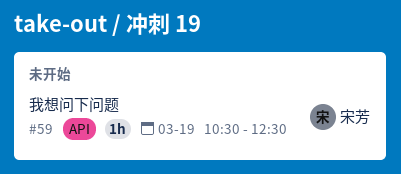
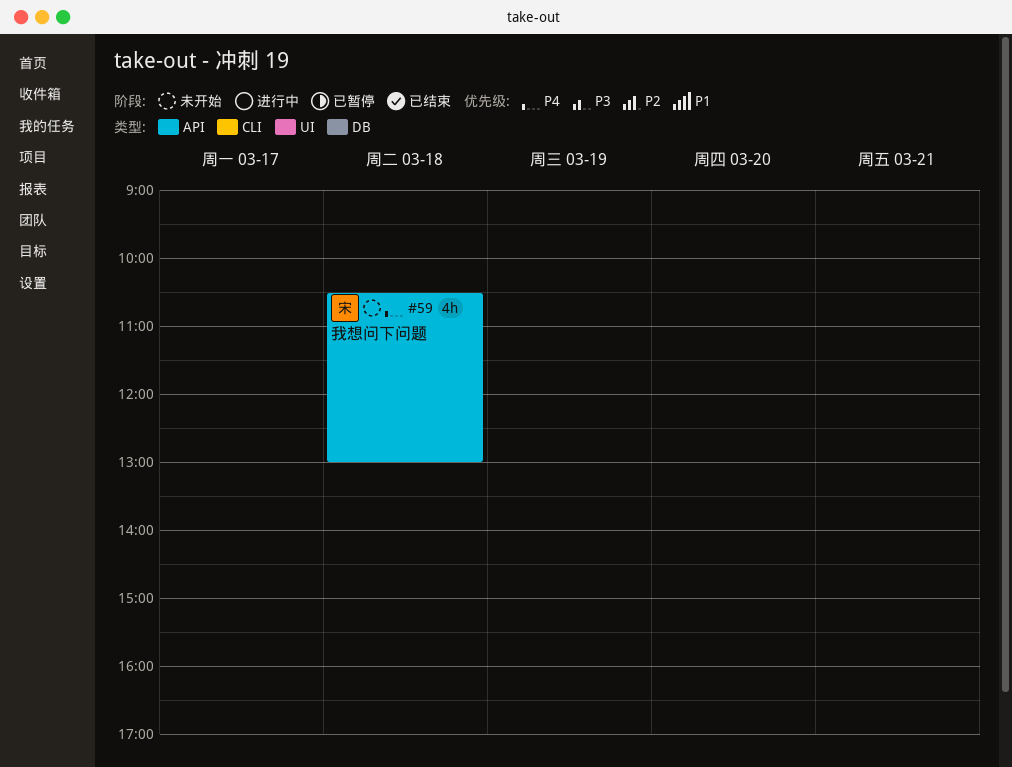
#59, estimate: 1h -> 4h
#59, day: Mar 19 -> Mar 18
#59, ends: 12:30 -> 13:00

